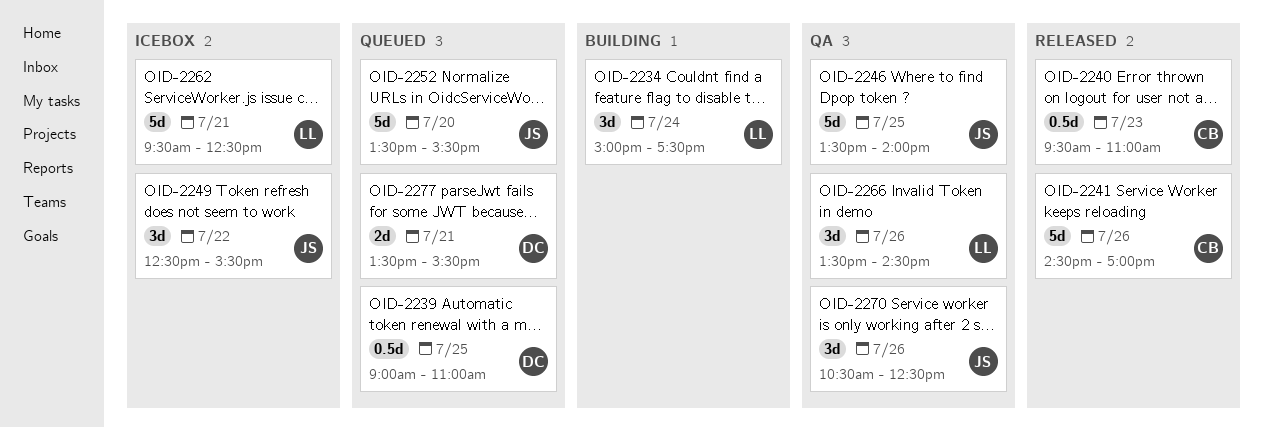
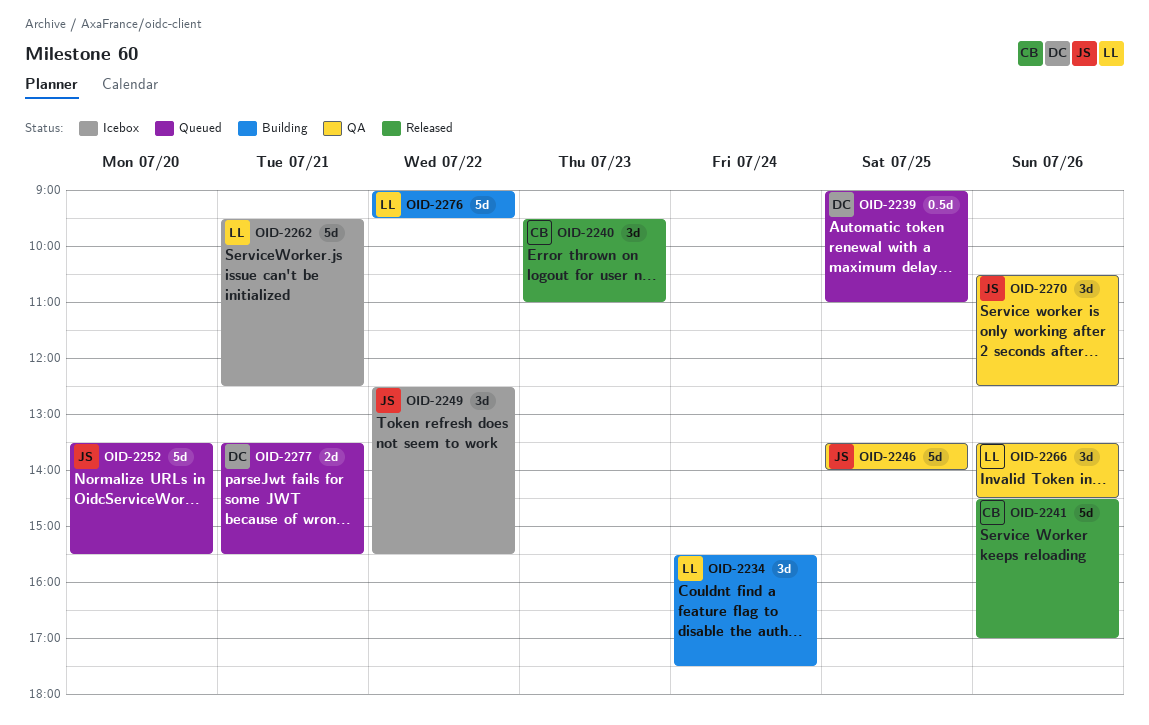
OID-2234, begins: 15:00 -> 15:30
OID-2240, estimate: 0.5d -> 3d
OID-2276: none -> present

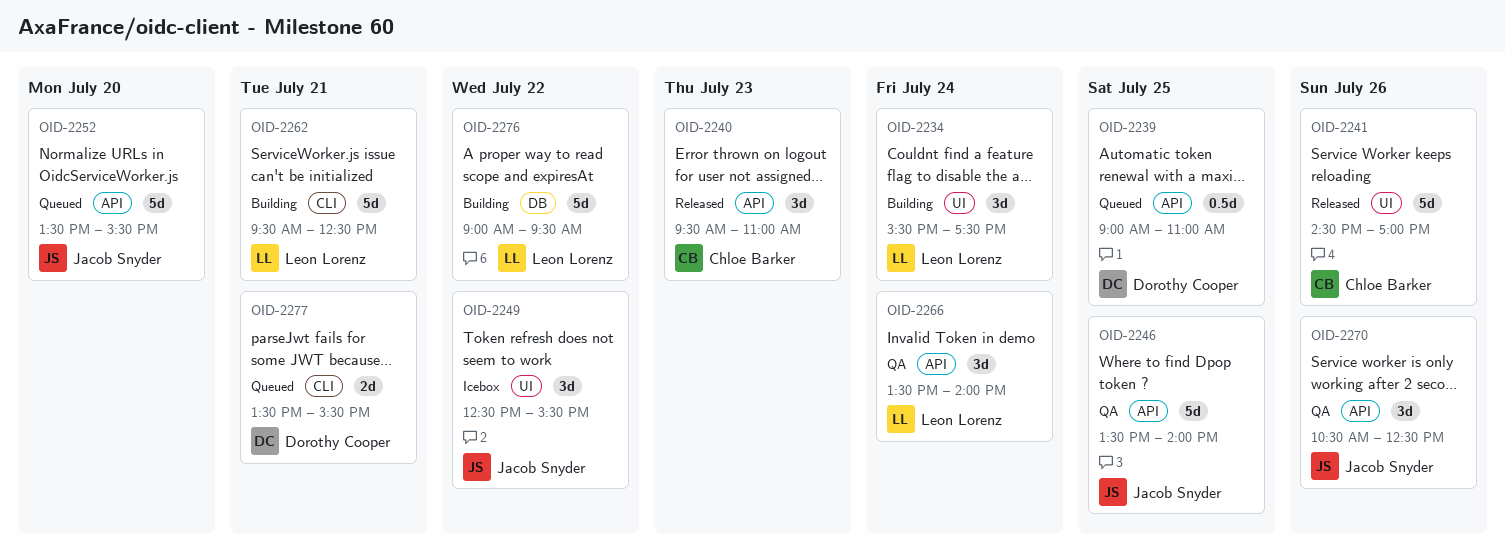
OID-2262, status: Icebox -> Building
OID-2266, day: Jul 26 -> Jul 24
OID-2266, ends: 14:30 -> 14:00

